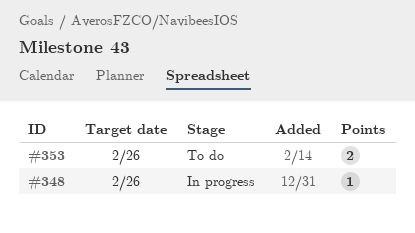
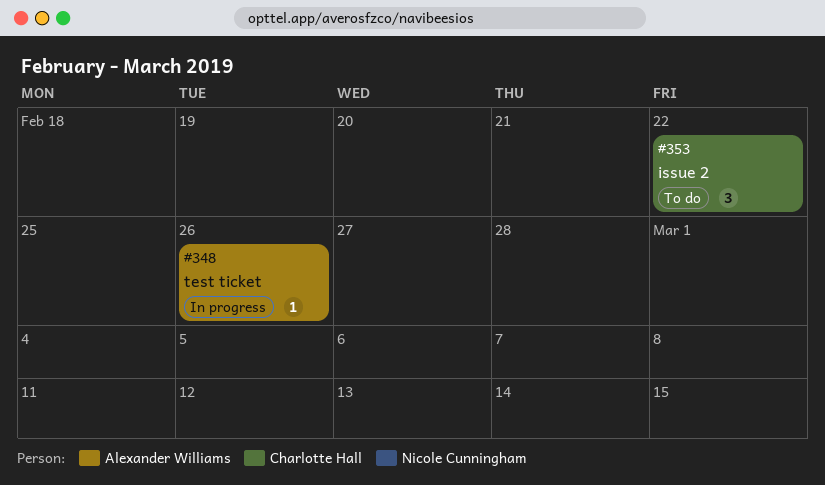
#353, estimate: 2 -> 3
#353, due: Feb 26 -> Feb 22

